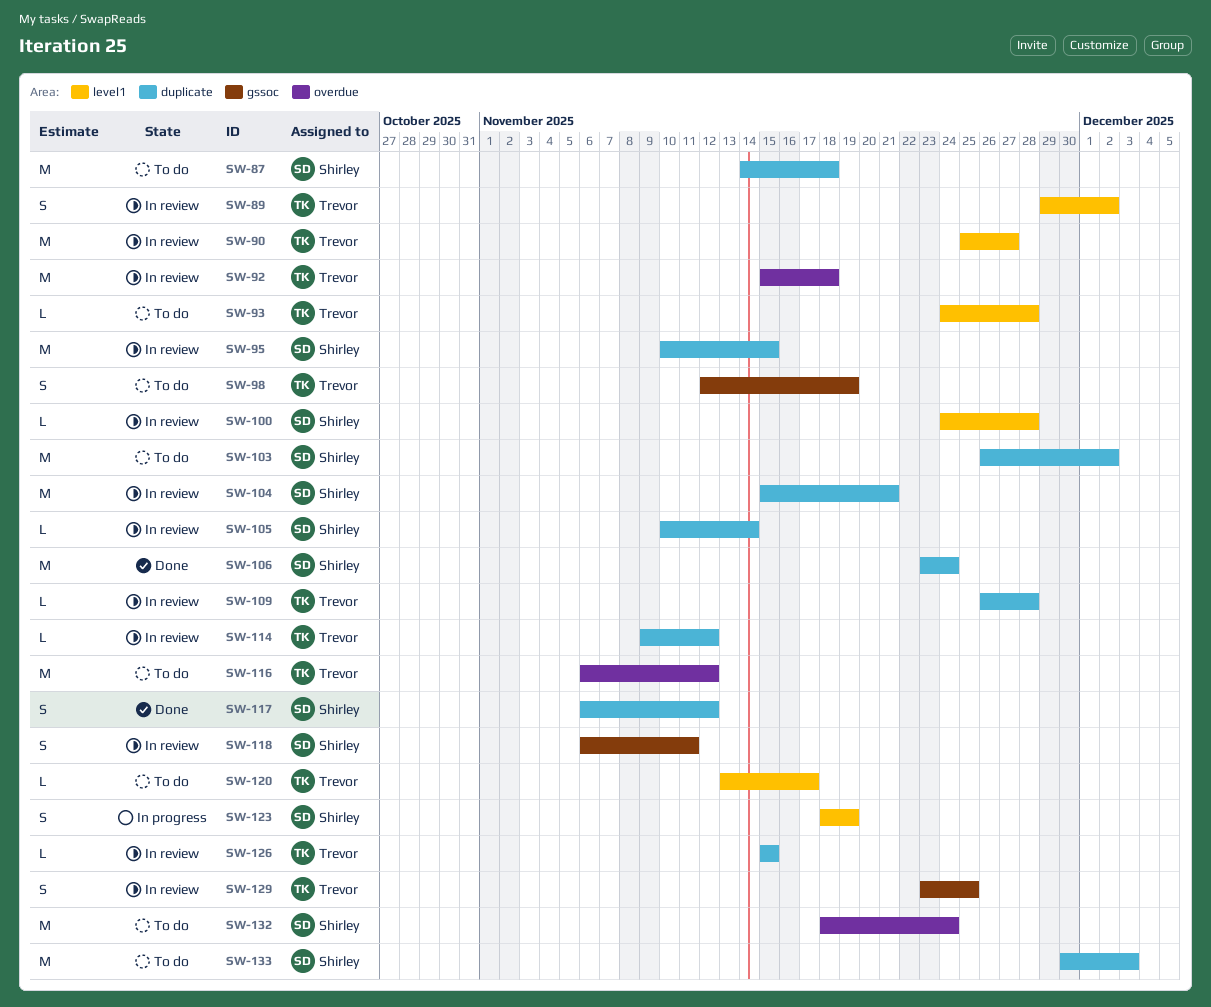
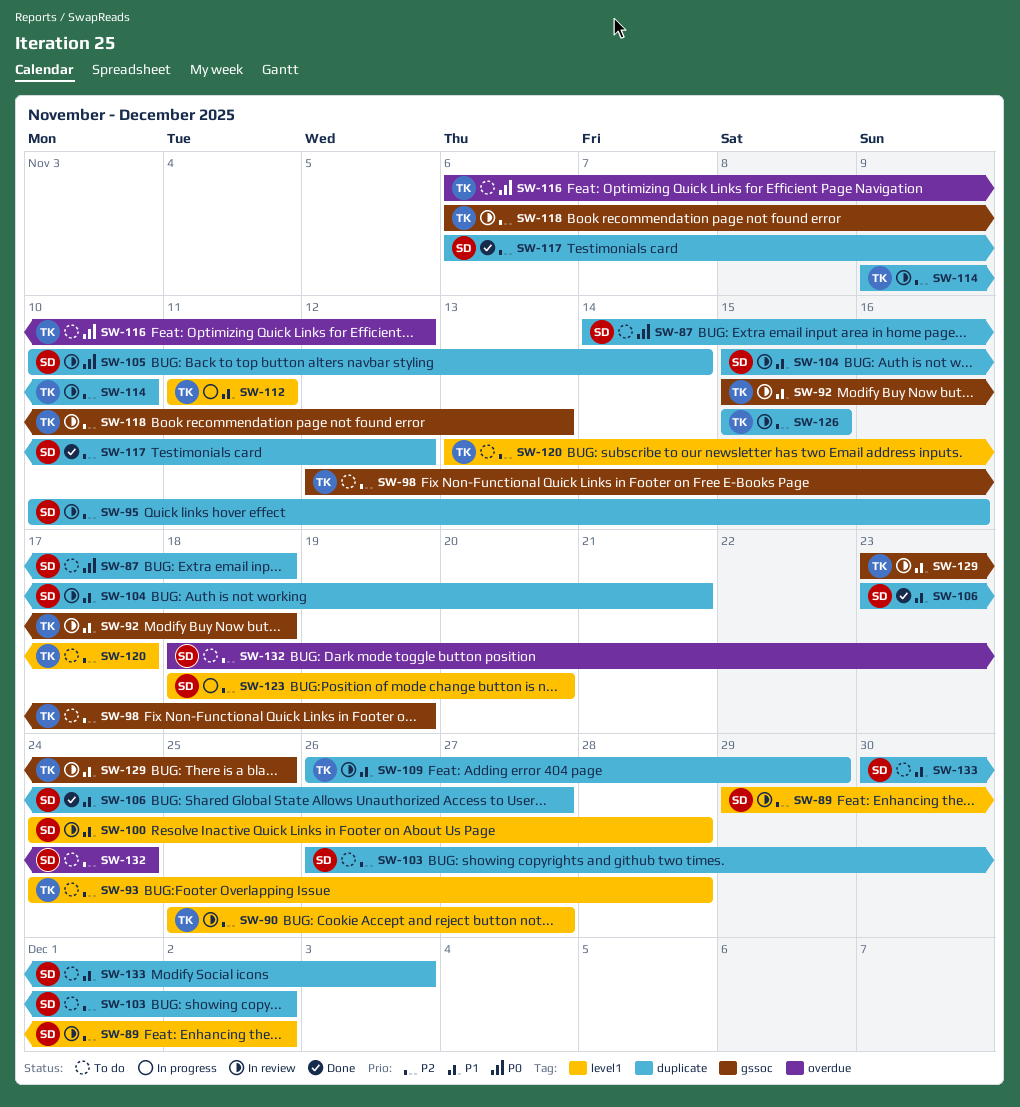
SW-89, owner: Trevor -> Shirley
SW-92, label: overdue -> gssoc
SW-95, due: Nov 15 -> Nov 16
SW-106, due: Nov 24 -> Nov 27
SW-109, due: Nov 28 -> Nov 29
SW-112: none -> present
SW-114, due: Nov 12 -> Nov 10
SW-118, owner: Shirley -> Trevor
SW-118, due: Nov 11 -> Nov 13
SW-123, due: Nov 19 -> Nov 20

